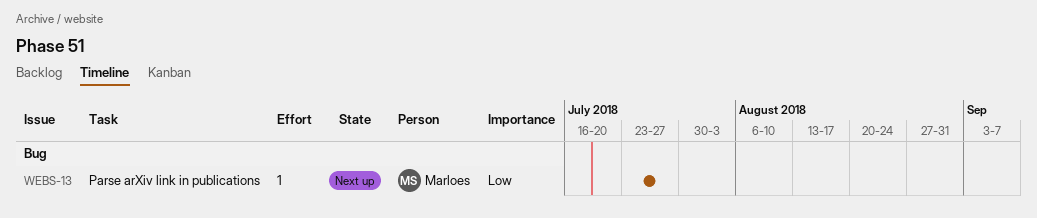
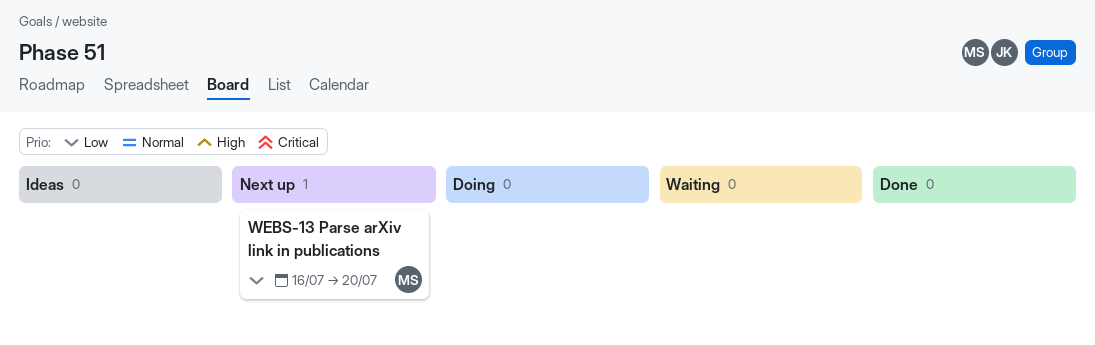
WEBS-13, start: Jul 23 -> Jul 16
WEBS-13, due: Jul 27 -> Jul 20

